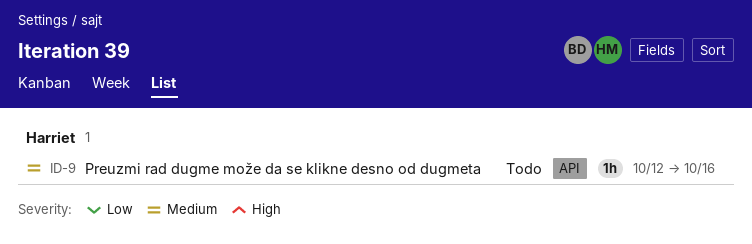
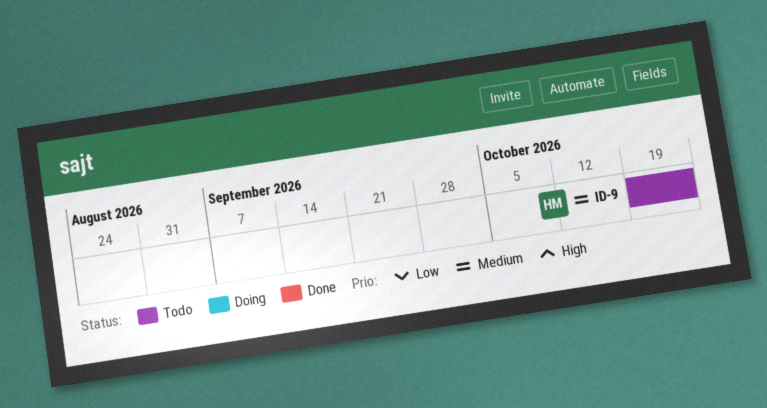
ID-9, start: Oct 12 -> Oct 19
ID-9, due: Oct 16 -> Oct 23

